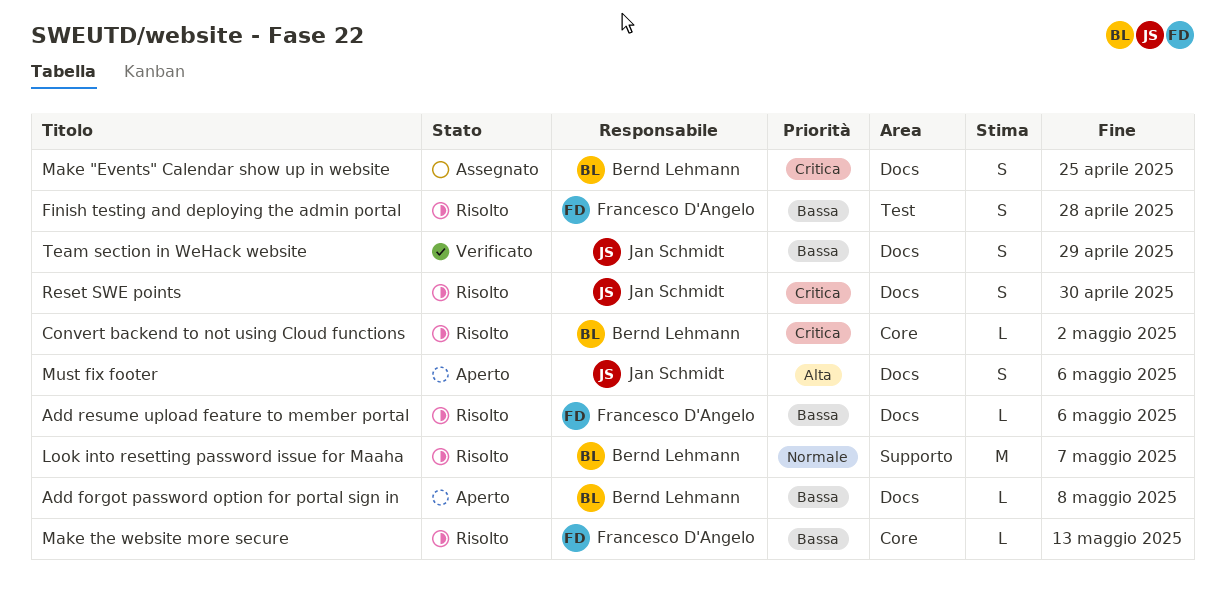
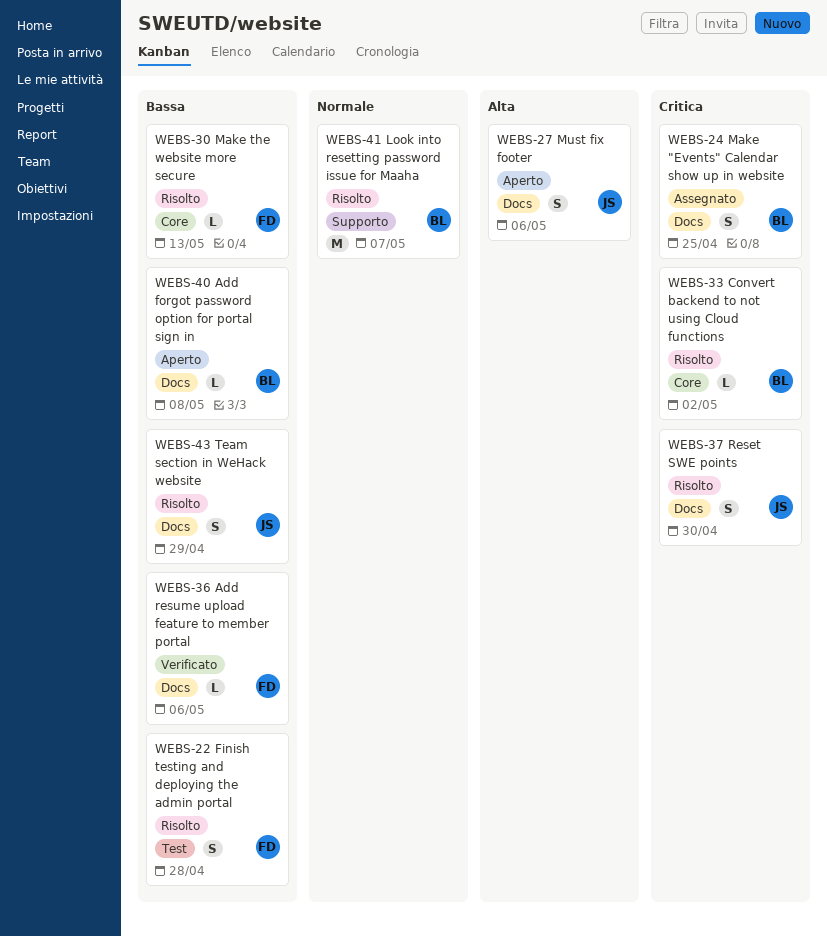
Add resume upload feature to member portal, status: Risolto -> Verificato
Team section in WeHack website, status: Verificato -> Risolto

